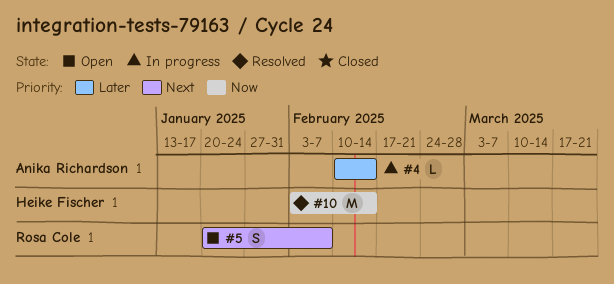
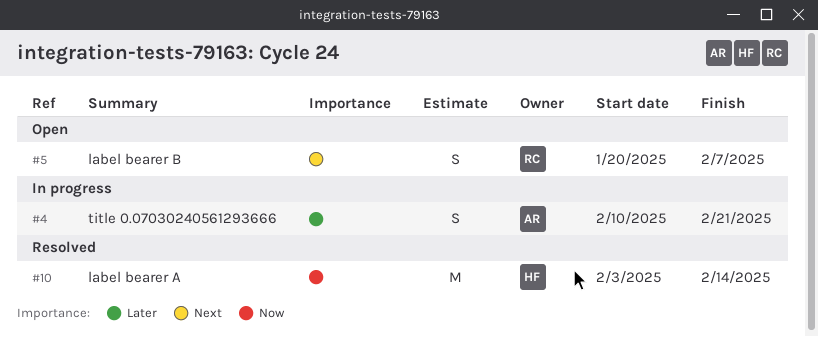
#4, estimate: L -> S
#4, due: Feb 14 -> Feb 21

